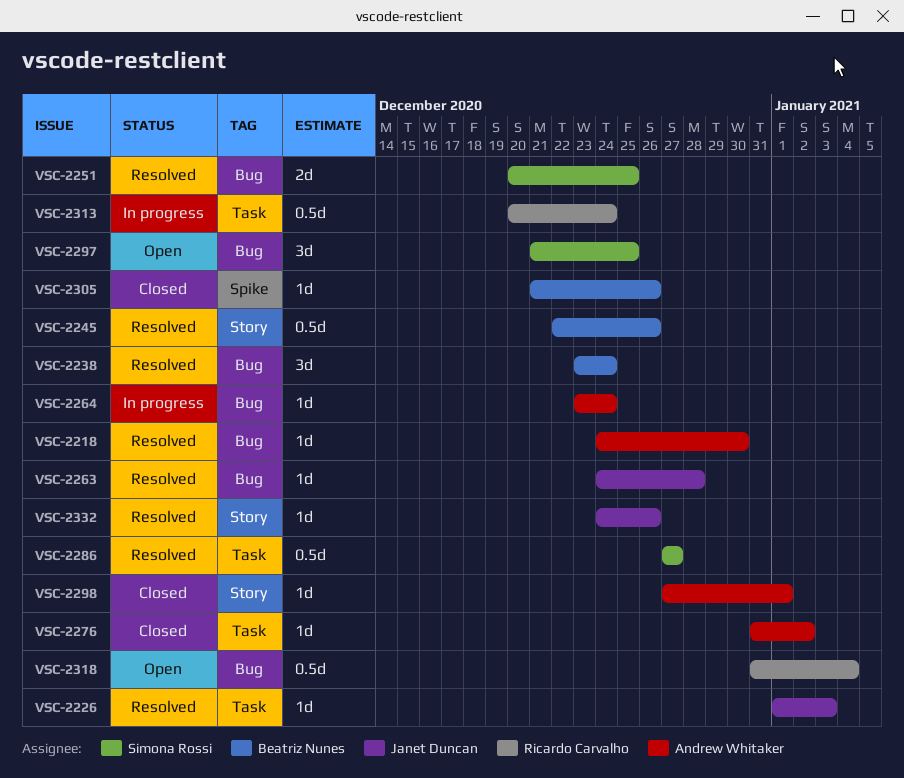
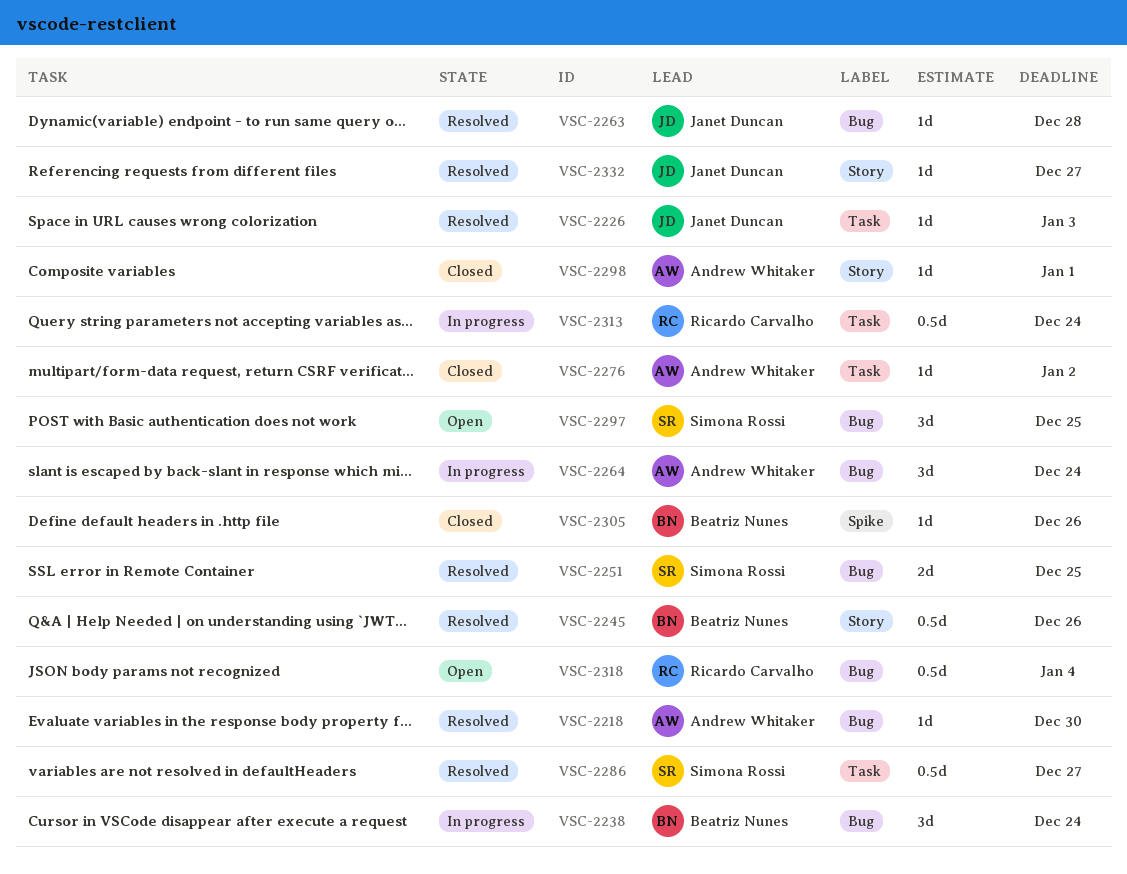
VSC-2238, status: Resolved -> In progress
VSC-2264, estimate: 1d -> 3d
VSC-2332, due: Dec 26 -> Dec 27

